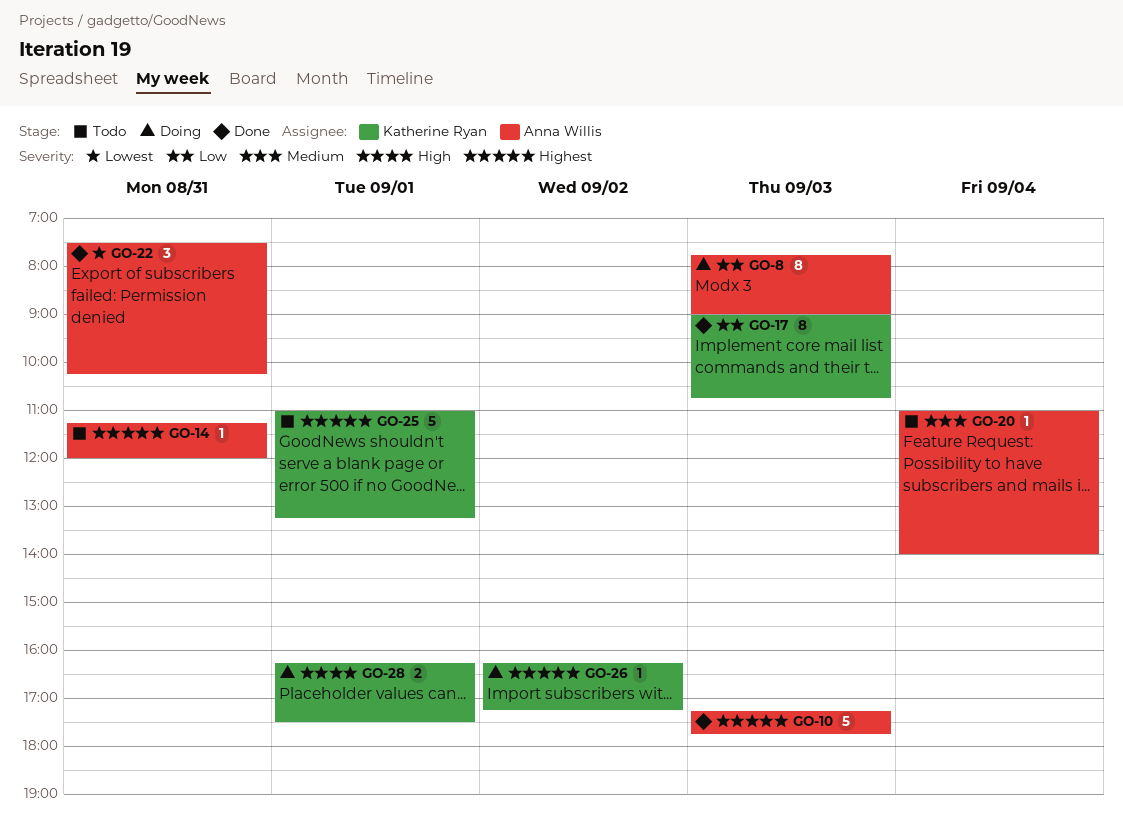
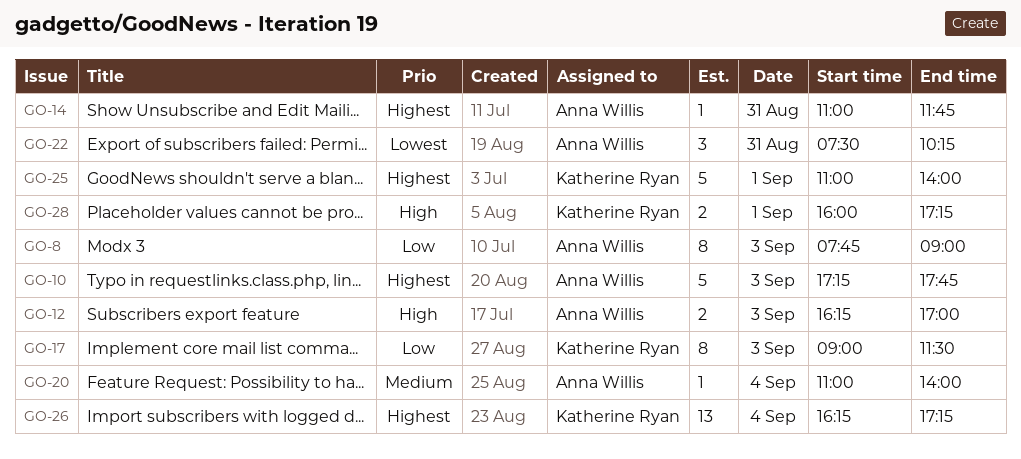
GO-12: none -> present
GO-14, begins: 11:15 -> 11:00
GO-14, ends: 12:00 -> 11:45
GO-17, ends: 10:45 -> 11:30
GO-25, ends: 13:15 -> 14:00
GO-26, estimate: 1 -> 13
GO-26, day: Sep 2 -> Sep 4
GO-28, begins: 16:15 -> 16:00
GO-28, ends: 17:30 -> 17:15

